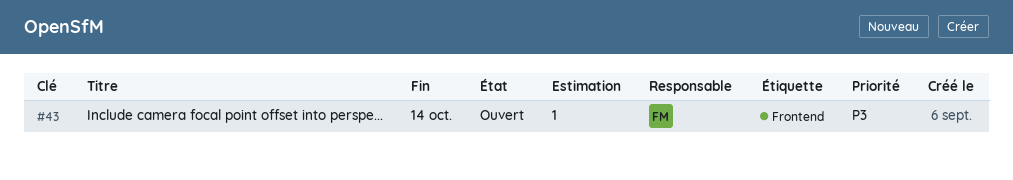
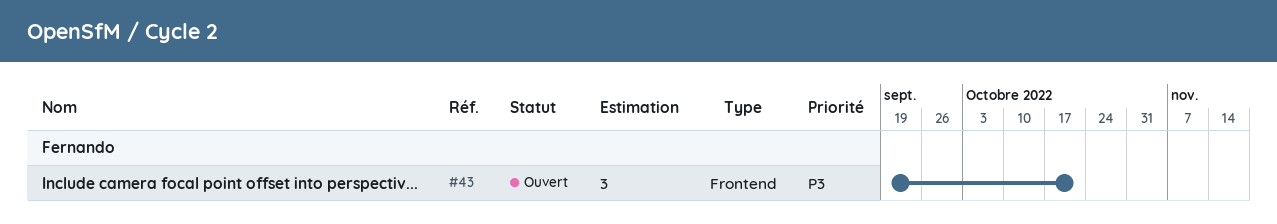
#43, estimate: 1 -> 3
#43, due: Oct 14 -> Oct 21

